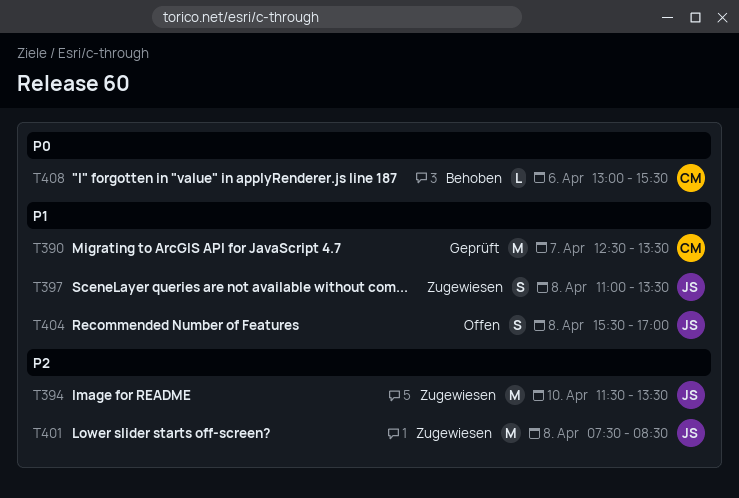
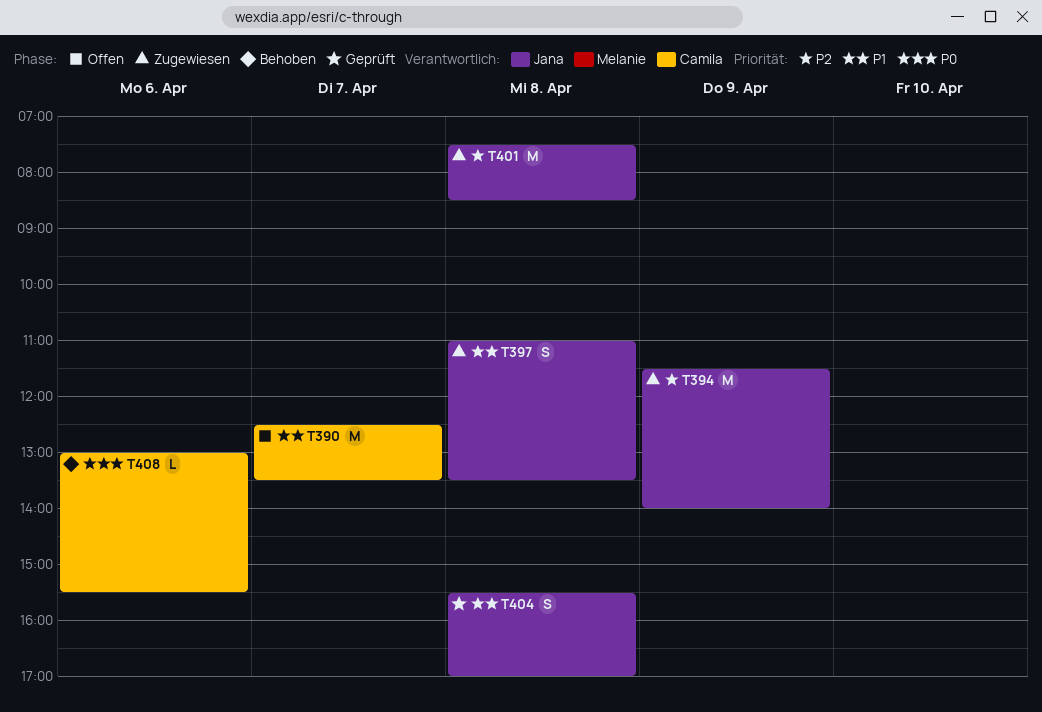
T390, status: Geprüft -> Offen
T394, day: Apr 10 -> Apr 9
T394, ends: 13:30 -> 14:00
T404, status: Offen -> Geprüft

